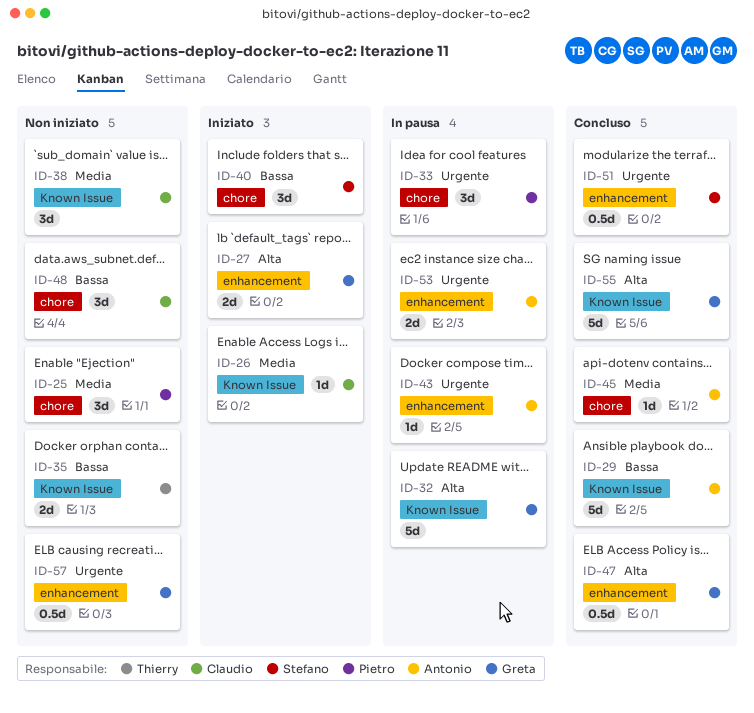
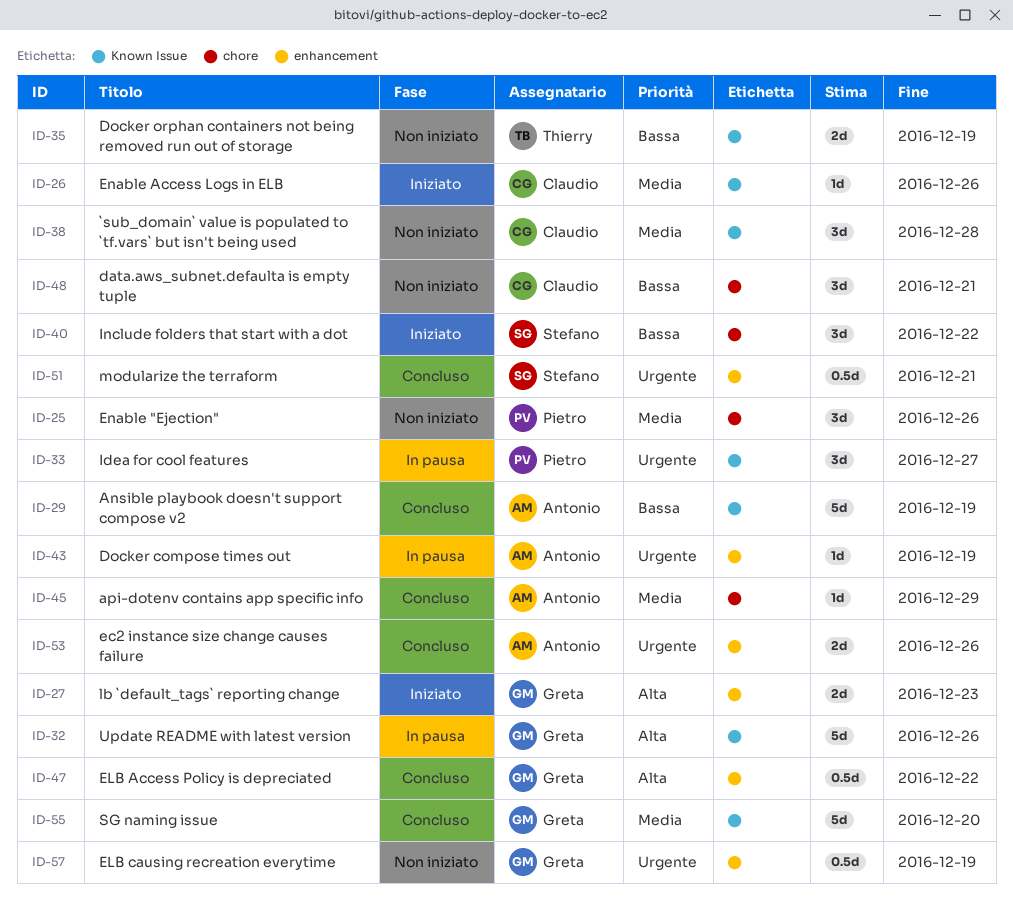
ID-33, label: chore -> Known Issue
ID-53, status: In pausa -> Concluso
ID-55, priority: Alta -> Media

